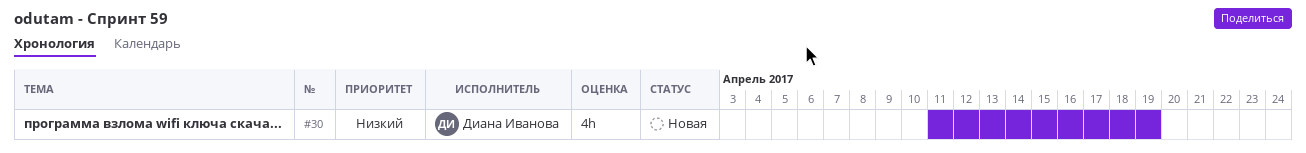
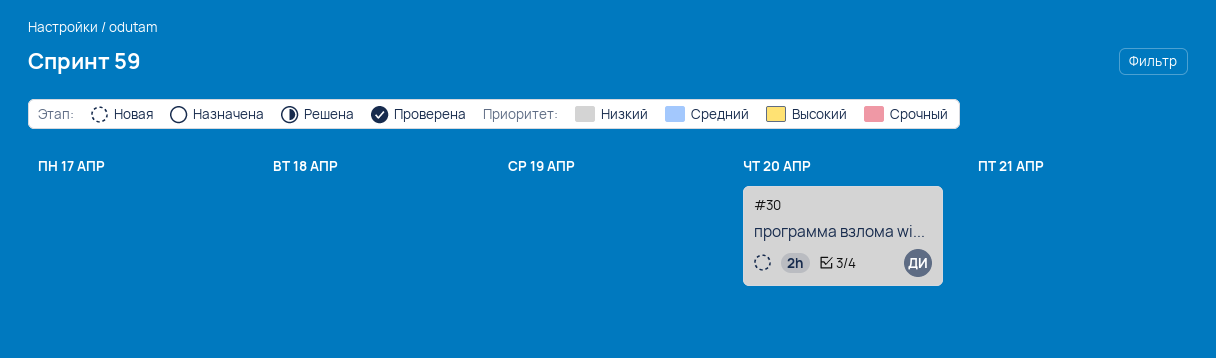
#30, estimate: 4h -> 2h
#30, due: Apr 19 -> Apr 20

